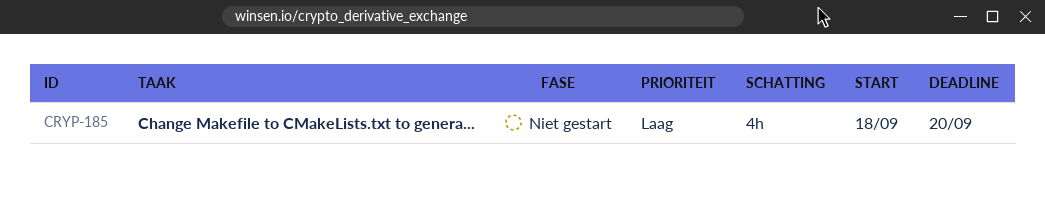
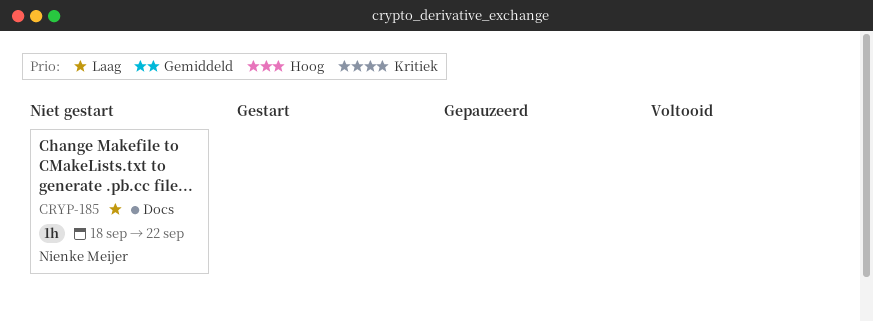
CRYP-185, estimate: 4h -> 1h
CRYP-185, due: Sep 20 -> Sep 22

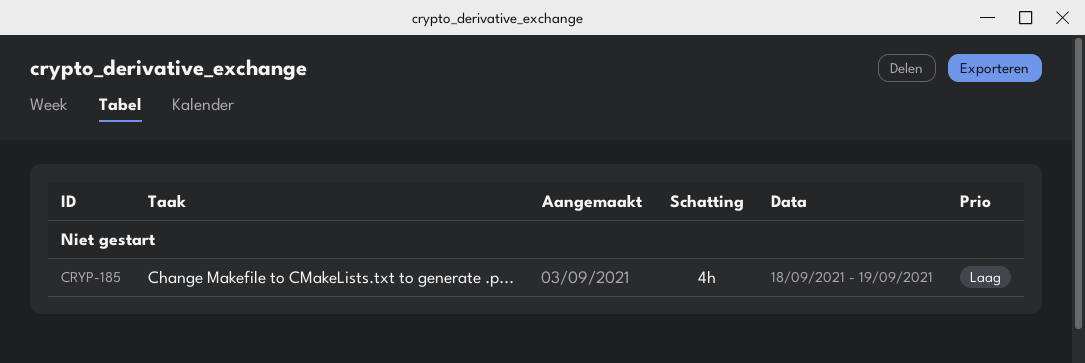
CRYP-185, estimate: 1h -> 4h
CRYP-185, due: Sep 22 -> Sep 19

